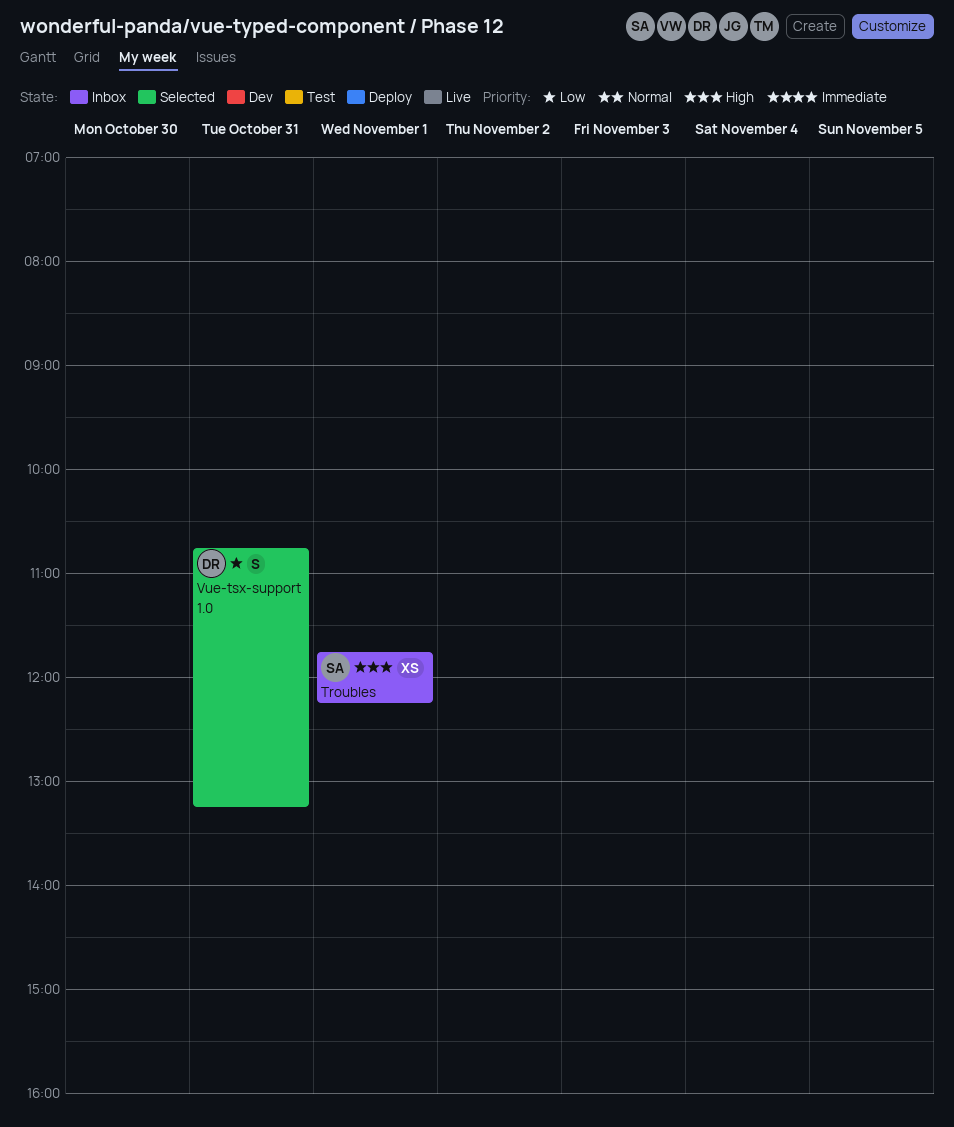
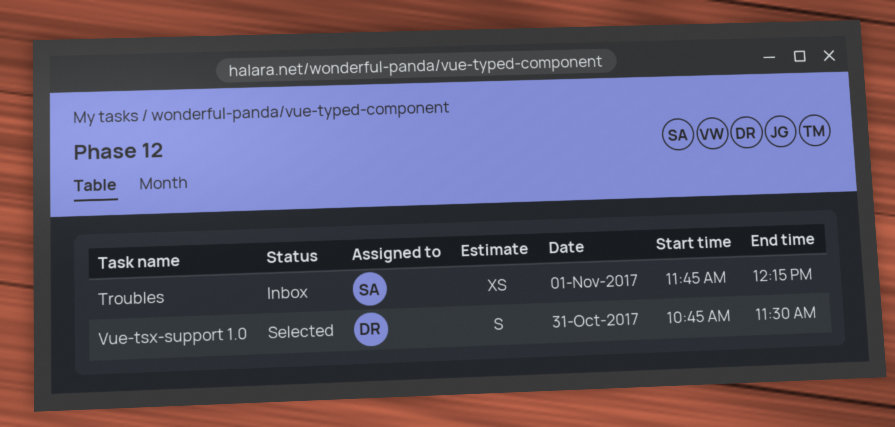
Vue-tsx-support 1.0, ends: 13:15 -> 11:30

